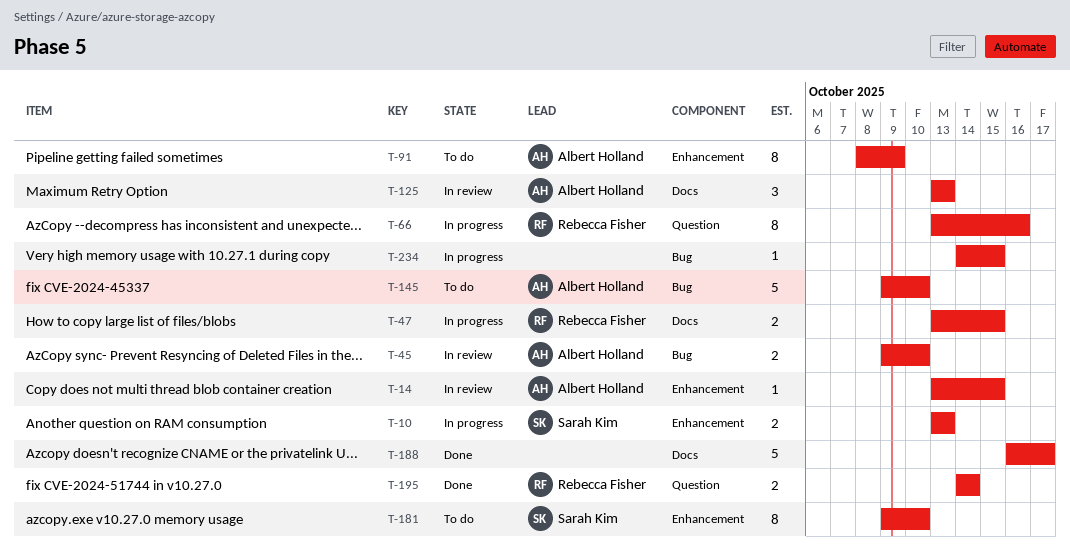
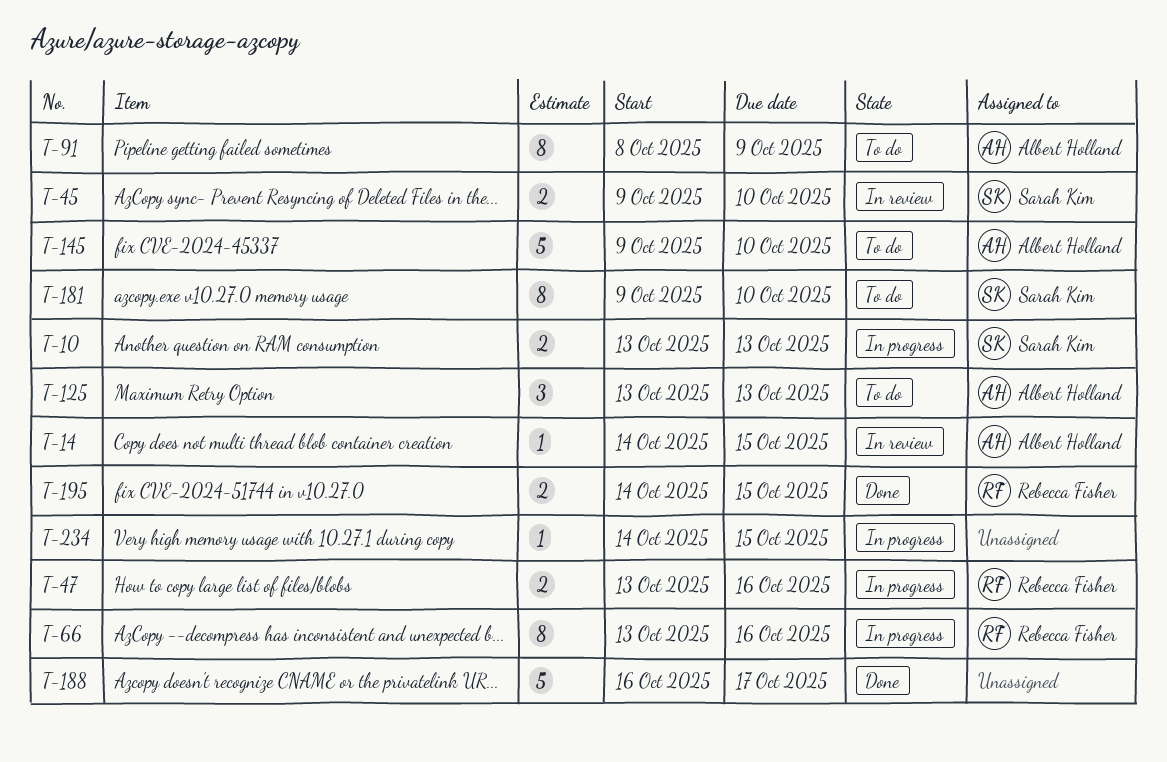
T-14, start: Oct 13 -> Oct 14
T-45, owner: Albert Holland -> Sarah Kim
T-47, due: Oct 15 -> Oct 16
T-125, status: In review -> To do
T-195, due: Oct 14 -> Oct 15

